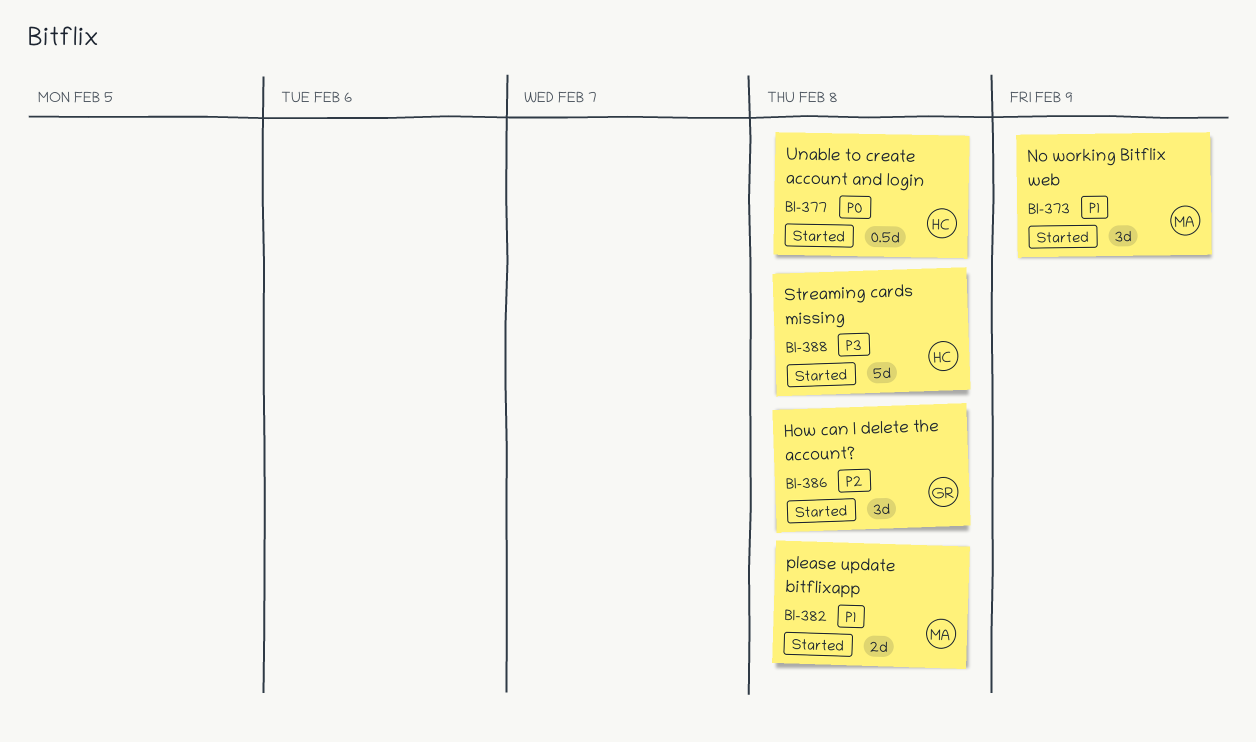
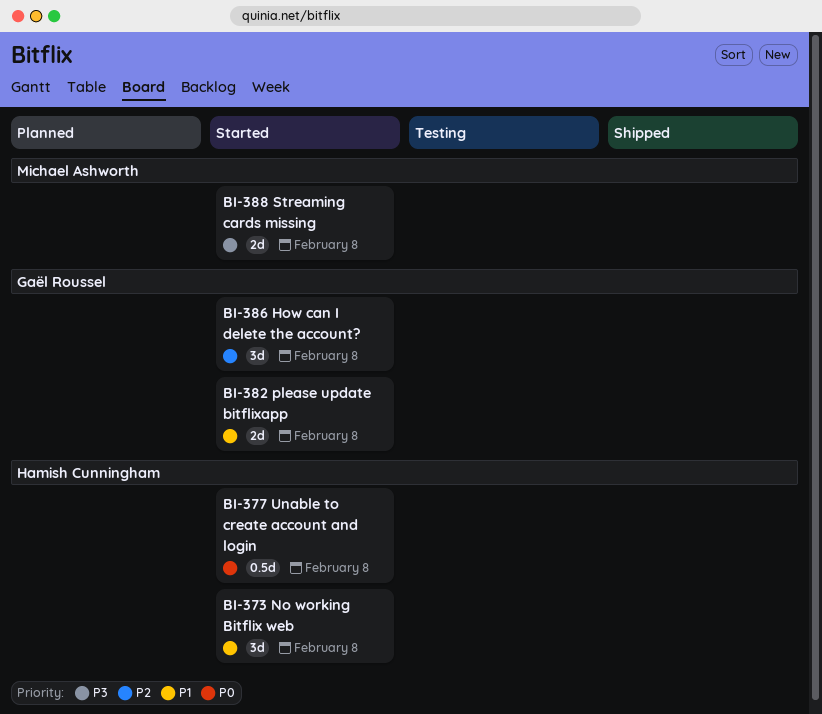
BI-373, owner: Michael Ashworth -> Hamish Cunningham
BI-373, due: Feb 9 -> Feb 8
BI-382, owner: Michael Ashworth -> Gaël Roussel
BI-388, owner: Hamish Cunningham -> Michael Ashworth
BI-388, estimate: 5d -> 2d

